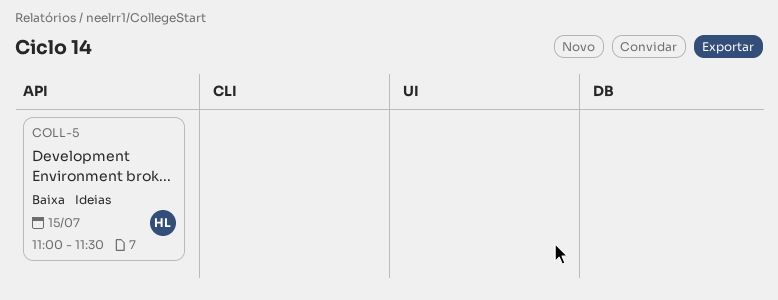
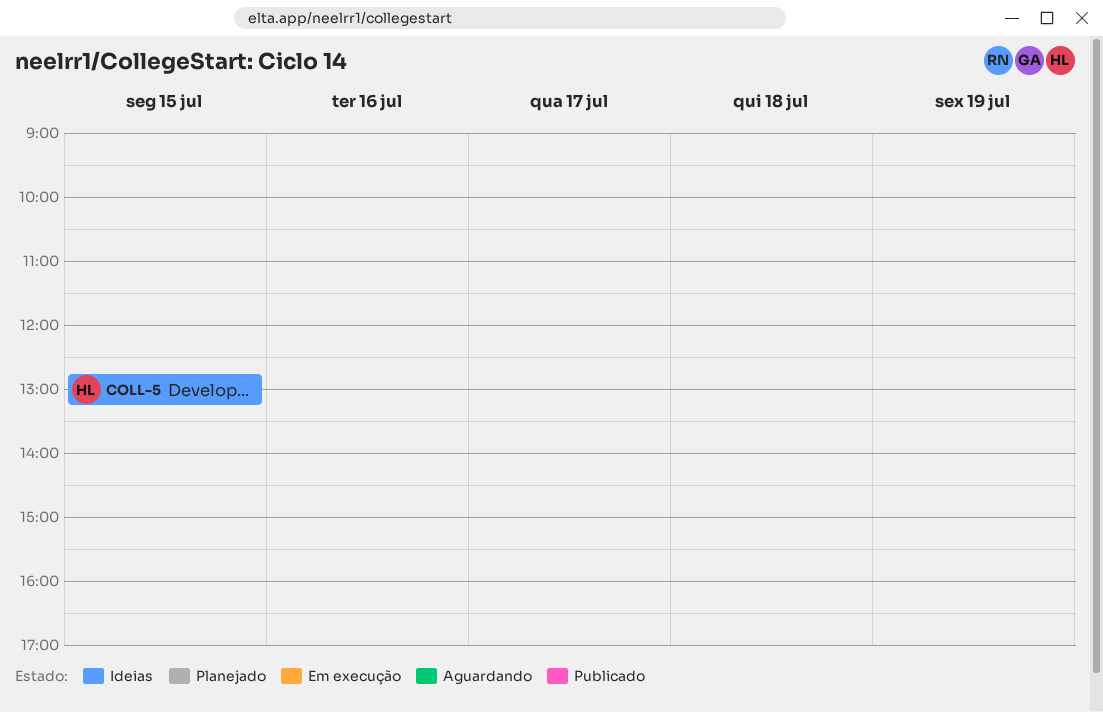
COLL-5, begins: 11:00 -> 12:45
COLL-5, ends: 11:30 -> 13:15

